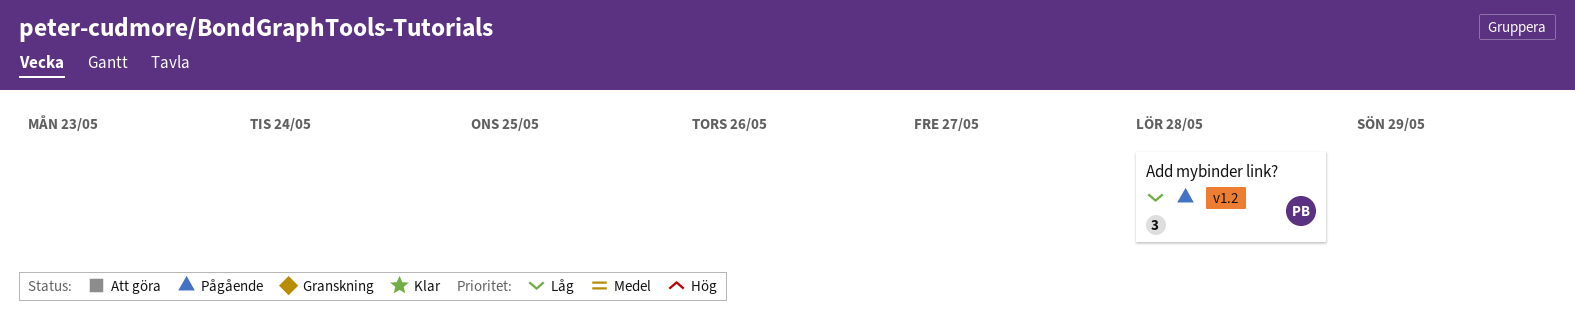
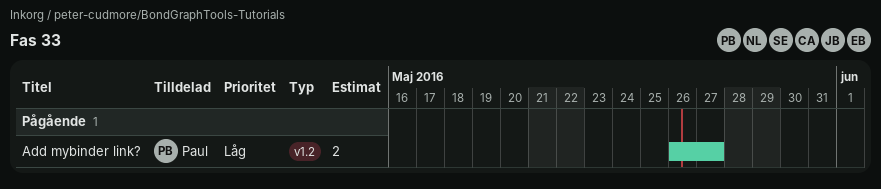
Add mybinder link?, estimate: 3 -> 2
Add mybinder link?, due: May 28 -> May 27

